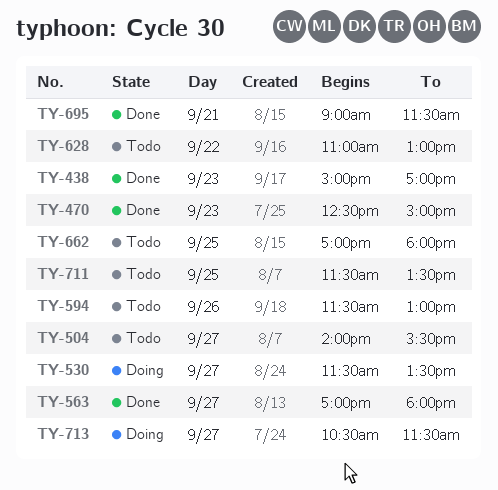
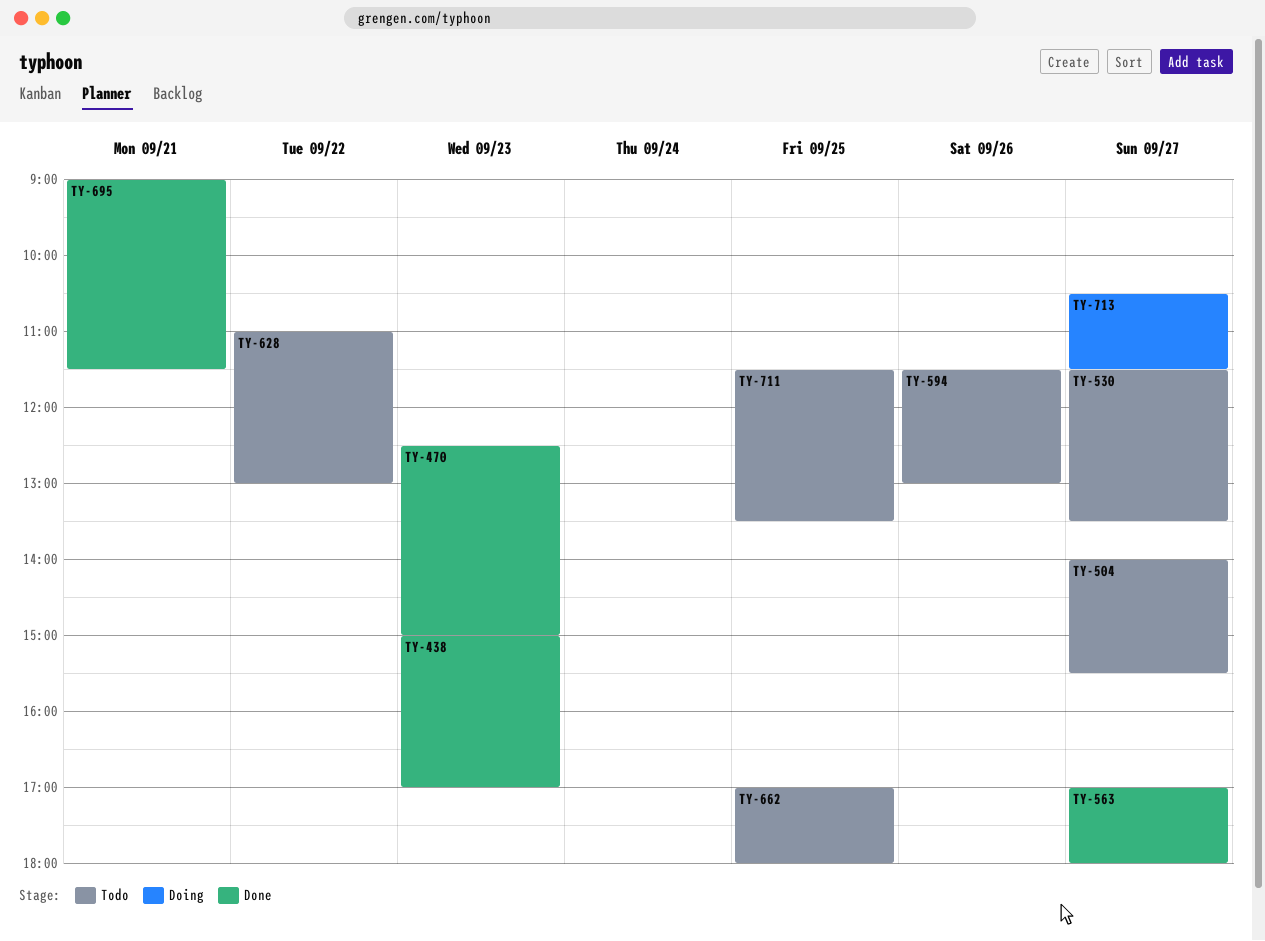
TY-530, status: Doing -> Todo

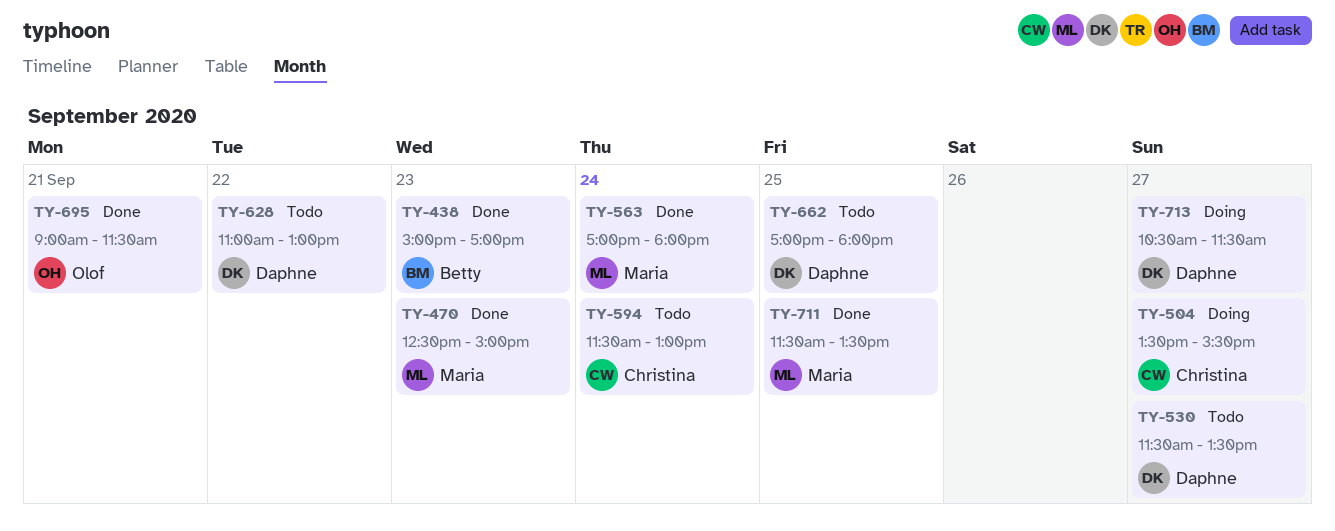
TY-504, status: Todo -> Doing
TY-504, begins: 14:00 -> 13:30
TY-563, day: Sep 27 -> Sep 24
TY-594, day: Sep 26 -> Sep 24
TY-711, status: Todo -> Done

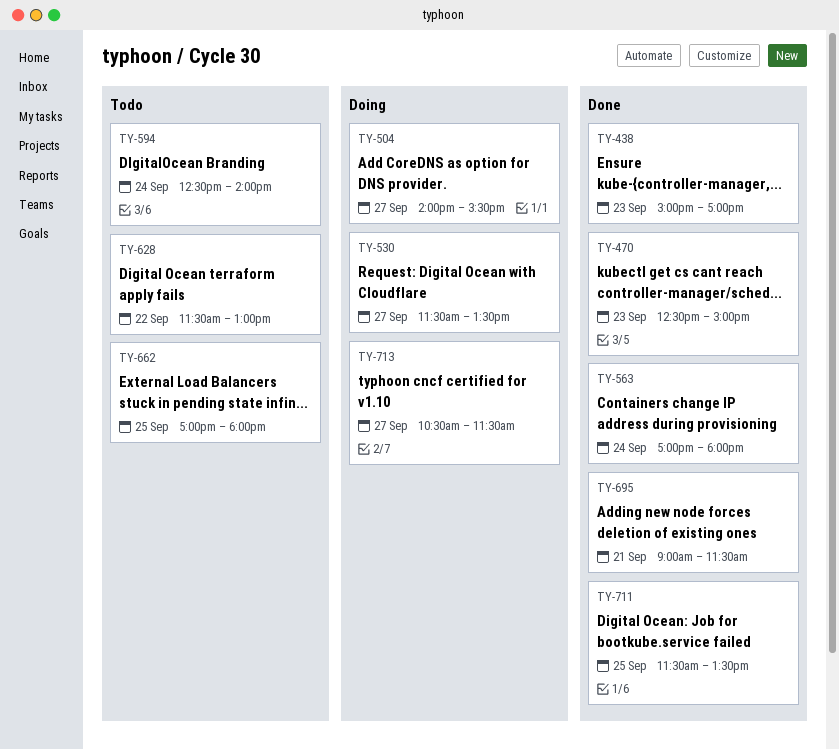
TY-504, begins: 13:30 -> 14:00
TY-530, status: Todo -> Doing
TY-594, begins: 11:30 -> 12:30
TY-594, ends: 13:00 -> 14:00
TY-628, begins: 11:00 -> 11:30

